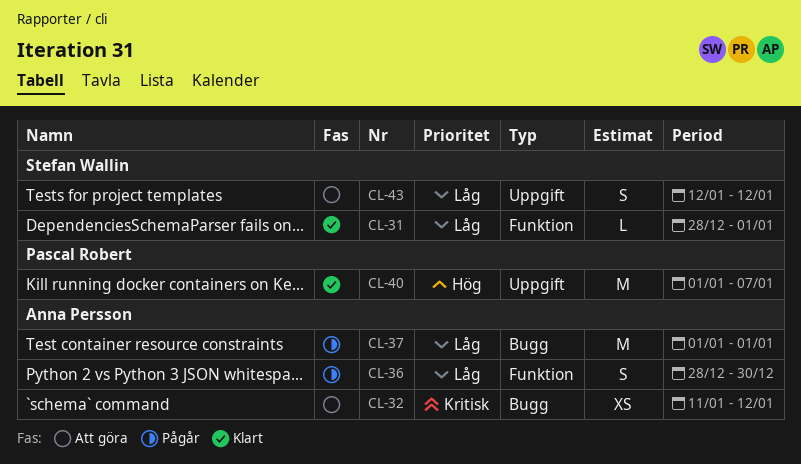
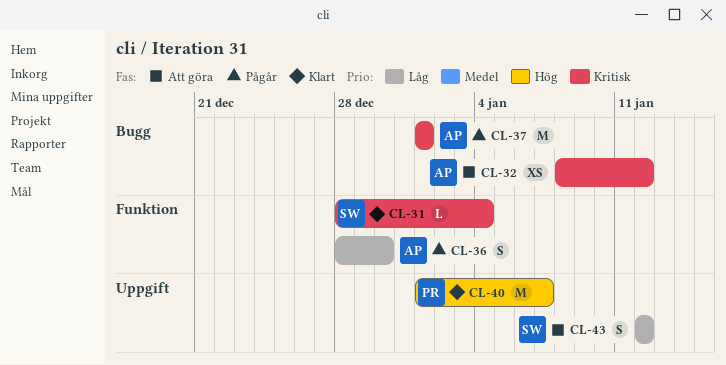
CL-31, priority: Låg -> Kritisk
CL-31, due: Jan 1 -> Jan 4
CL-32, start: Jan 11 -> Jan 8
CL-37, priority: Låg -> Kritisk

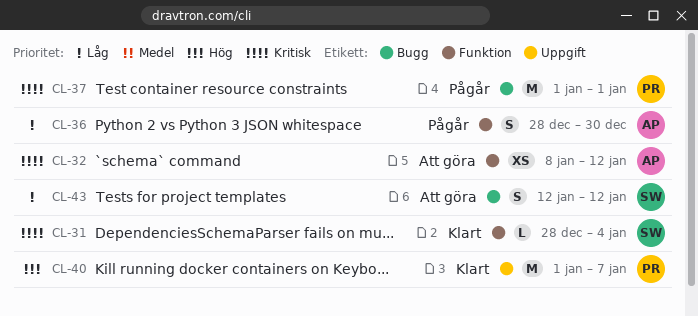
CL-32, label: Bugg -> Funktion
CL-37, owner: AP -> PR
CL-43, label: Uppgift -> Bugg

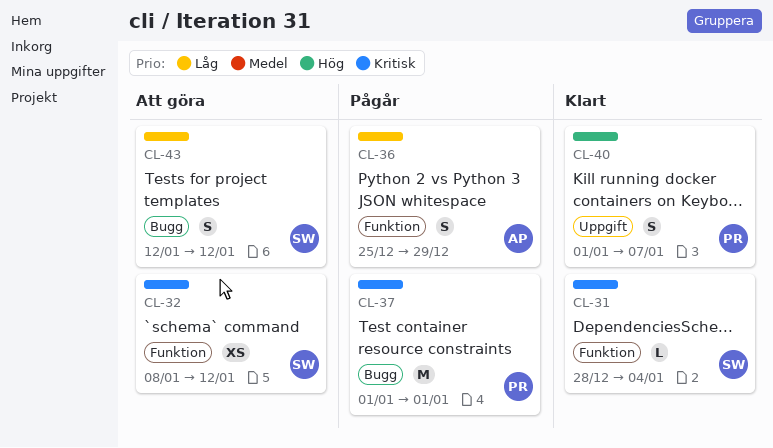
CL-32, owner: AP -> SW
CL-36, start: Dec 28 -> Dec 25
CL-36, due: Dec 30 -> Dec 29
CL-40, estimate: M -> S

